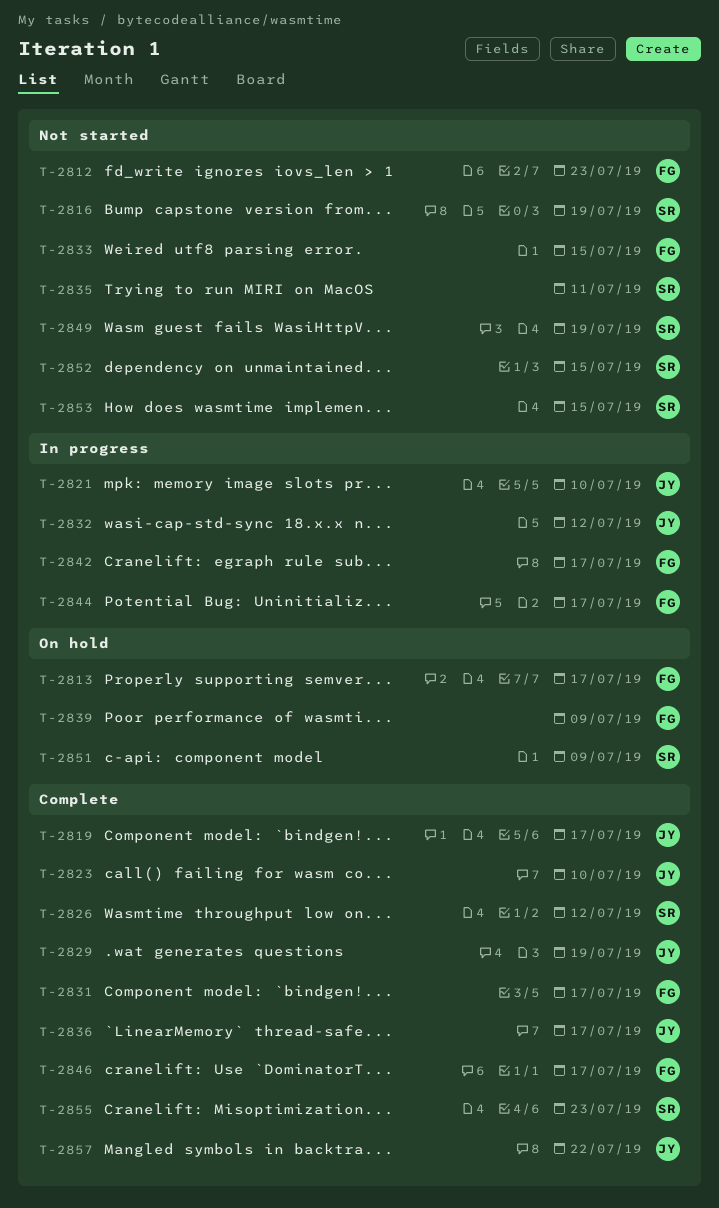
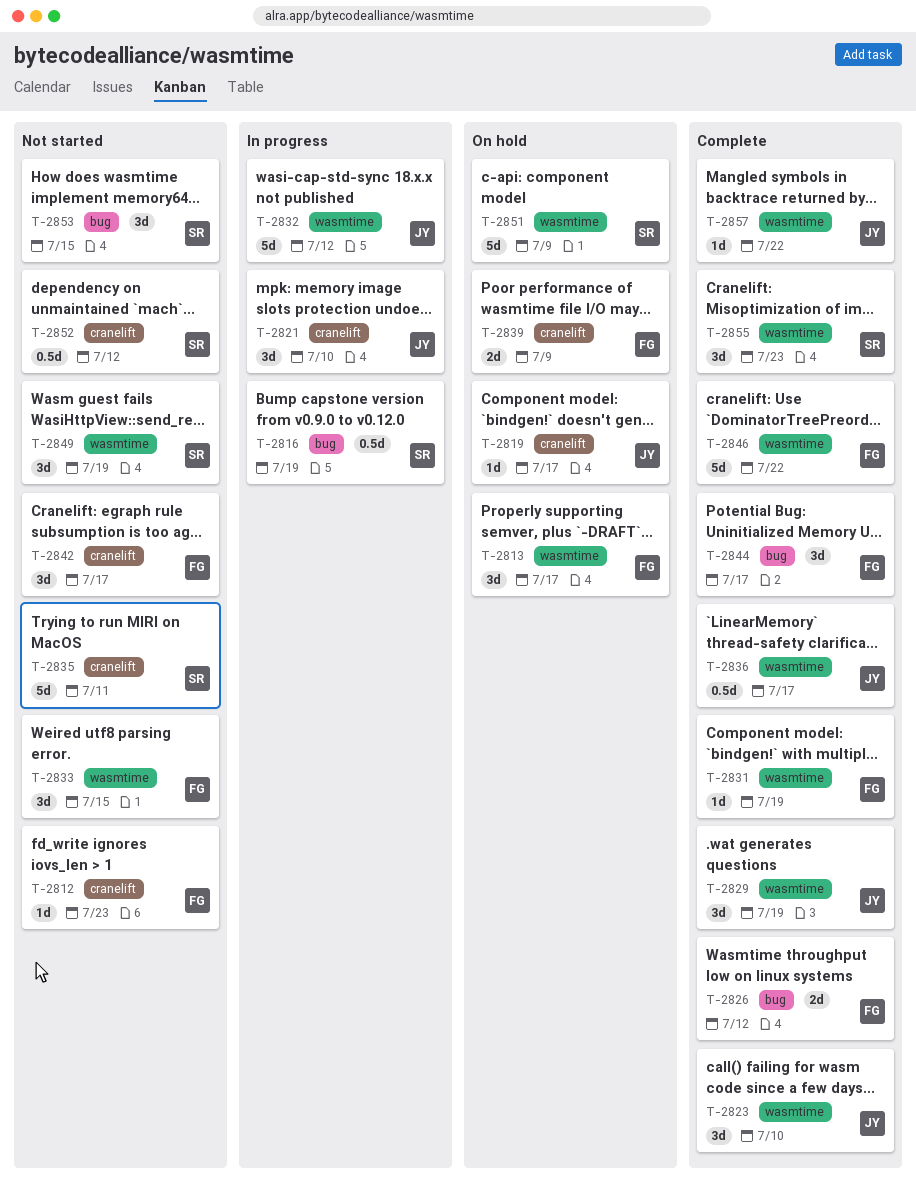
T-2816, status: Not started -> In progress
T-2819, status: Complete -> On hold
T-2826, owner: SR -> FG
T-2831, due: Jul 17 -> Jul 19
T-2842, status: In progress -> Not started
T-2844, status: In progress -> Complete
T-2846, due: Jul 17 -> Jul 22
T-2852, due: Jul 15 -> Jul 12

